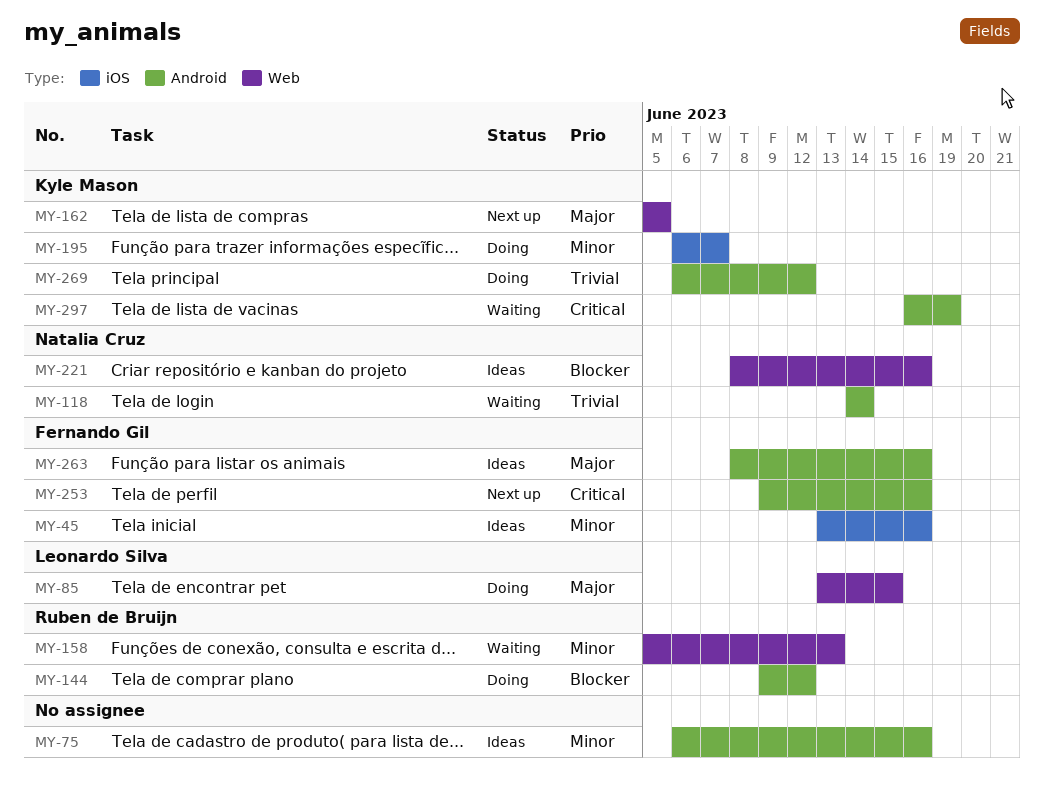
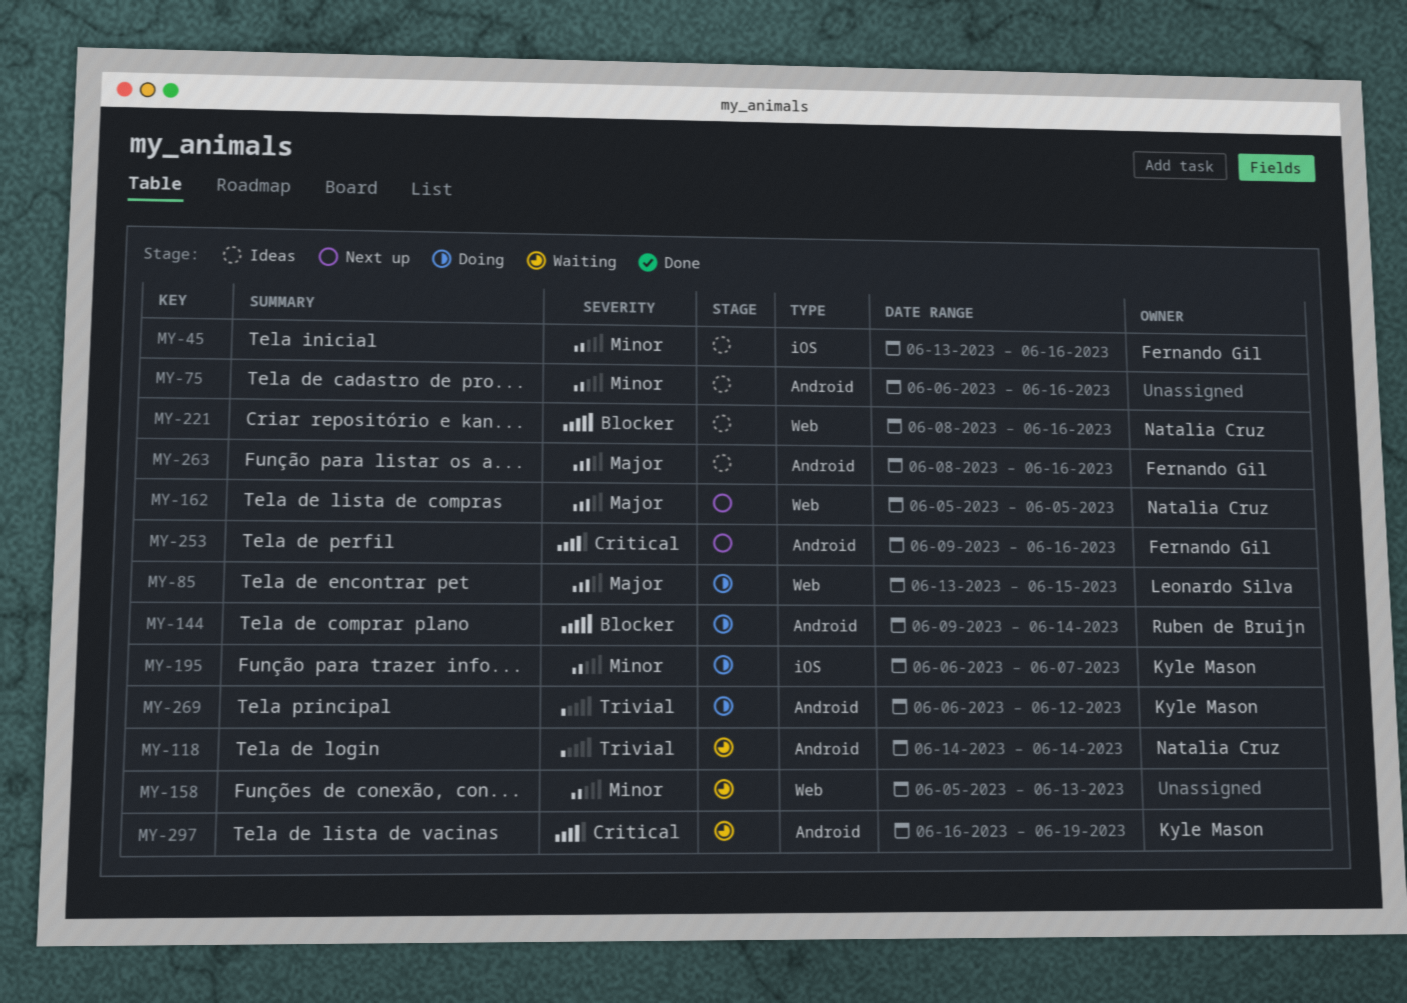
MY-144, due: Jun 12 -> Jun 14
MY-158, owner: Ruben de Bruijn -> none
MY-162, owner: Kyle Mason -> Natalia Cruz

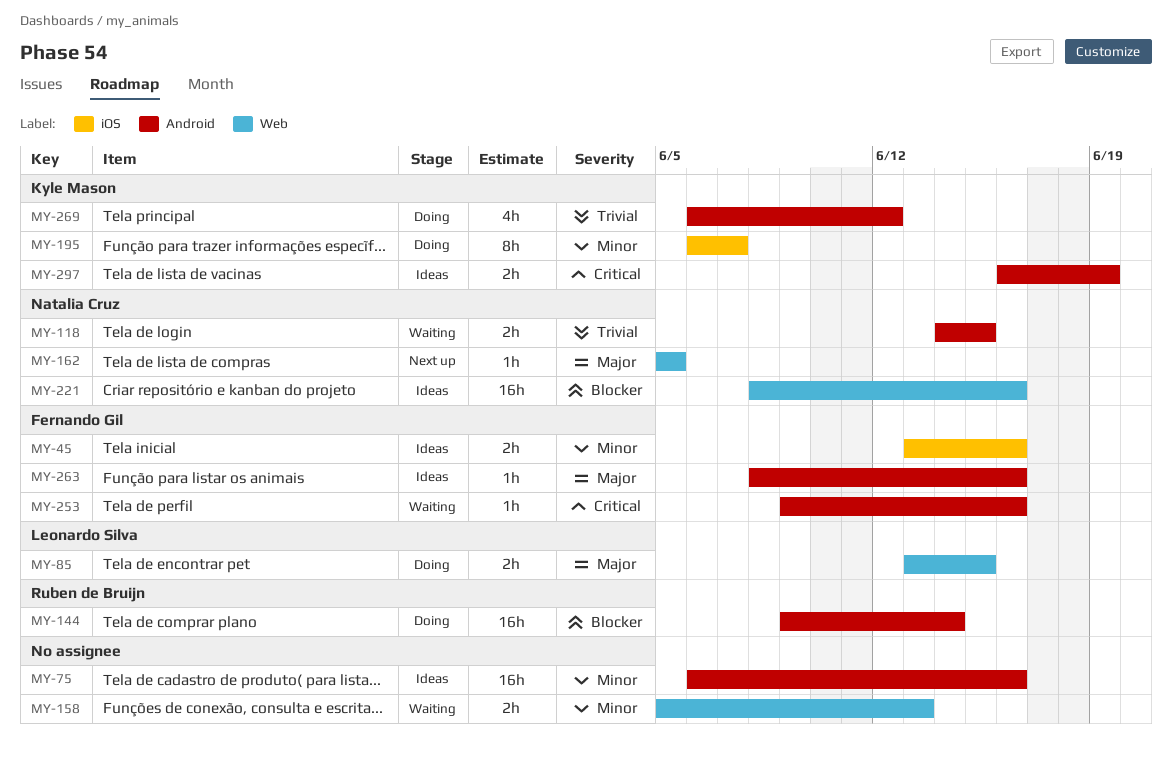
MY-118, due: Jun 14 -> Jun 15
MY-253, status: Next up -> Waiting
MY-297, status: Waiting -> Ideas

